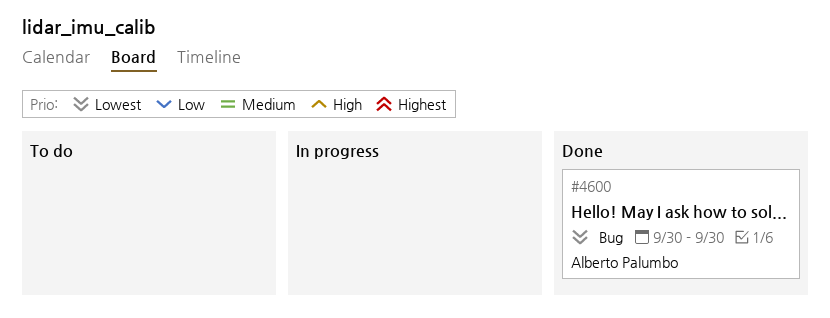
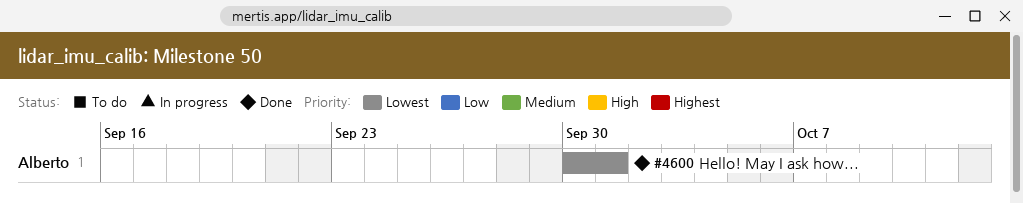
#4600, due: Sep 30 -> Oct 1

